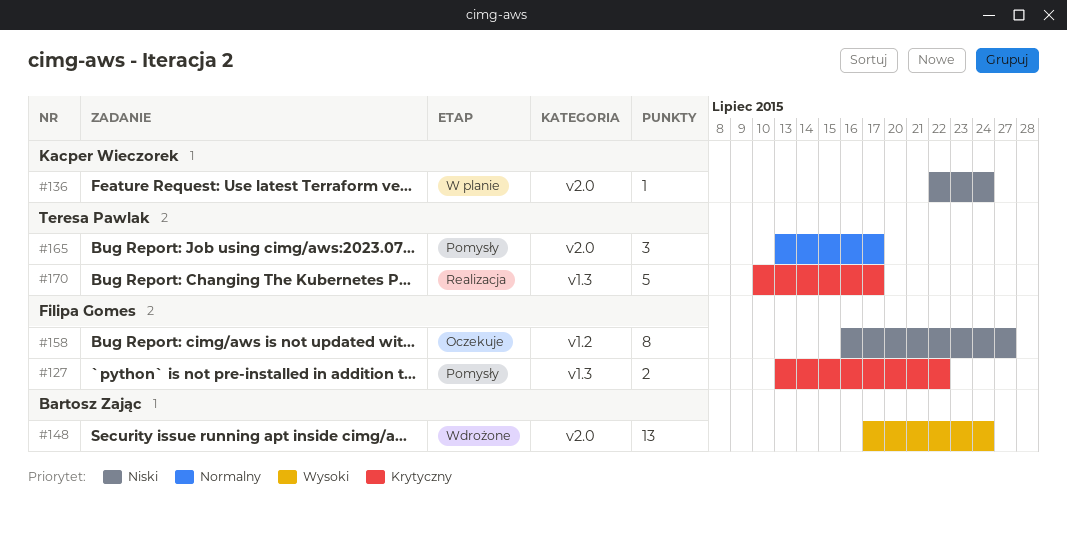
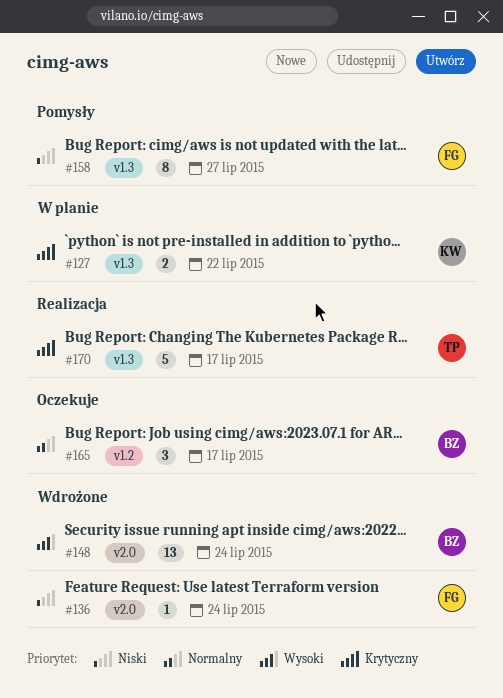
#127, status: Pomysły -> W planie
#127, owner: Filipa Gomes -> Kacper Wieczorek
#136, status: W planie -> Wdrożone
#136, owner: Kacper Wieczorek -> Filipa Gomes
#158, status: Oczekuje -> Pomysły
#158, label: v1.2 -> v1.3
#165, status: Pomysły -> Oczekuje
#165, owner: Teresa Pawlak -> Bartosz Zając
#165, label: v2.0 -> v1.2

